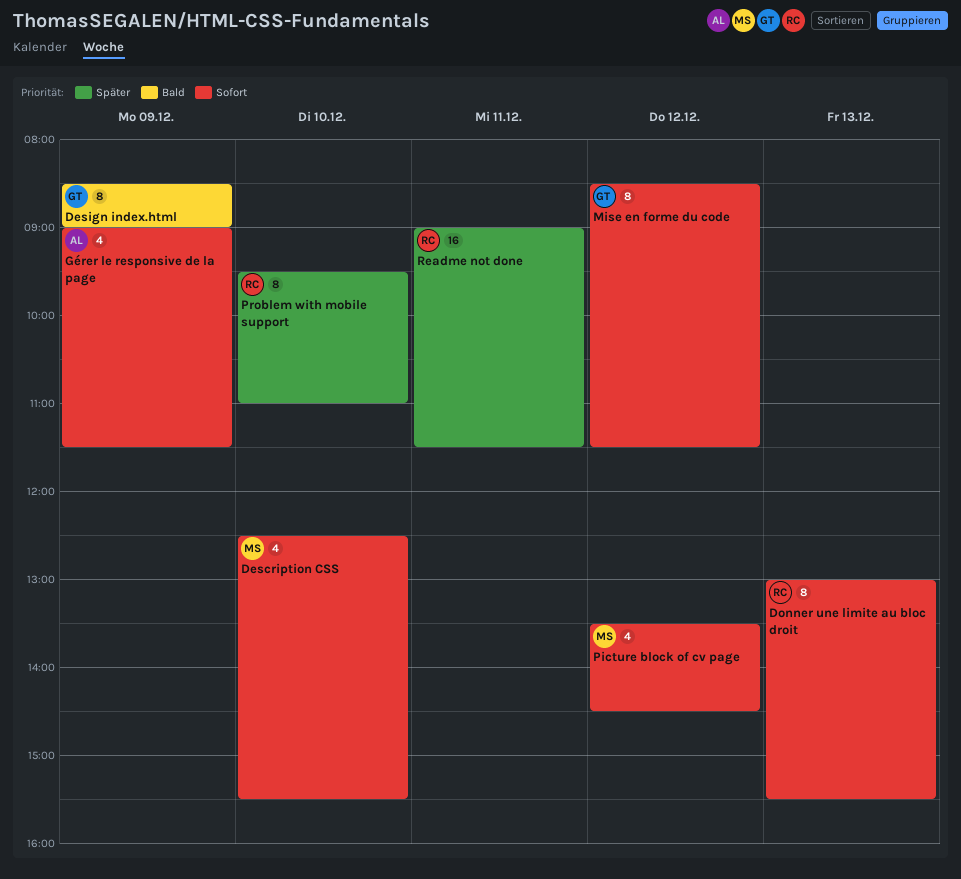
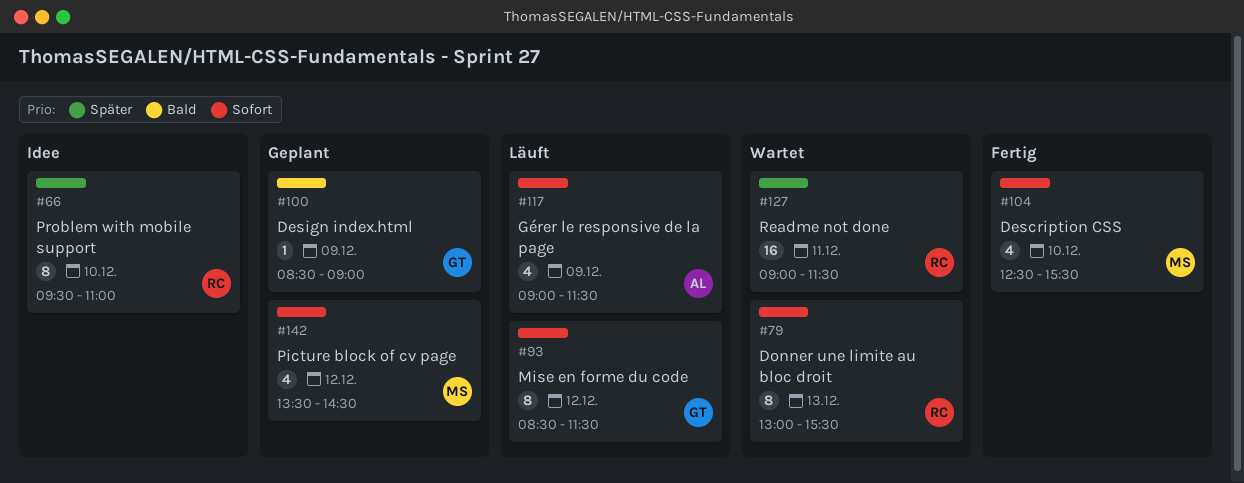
Design index.html, estimate: 8 -> 1

